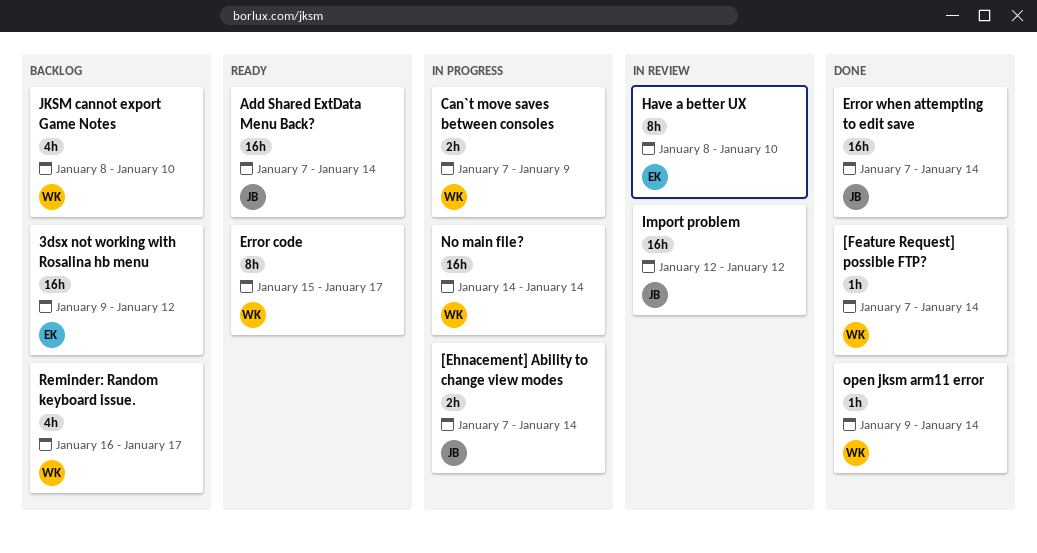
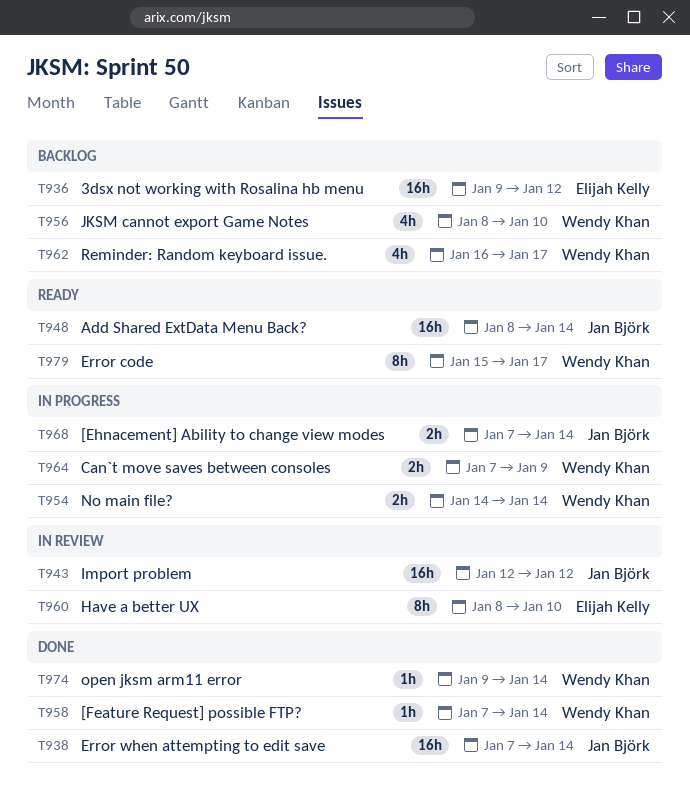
Add Shared ExtData Menu Back?, start: Jan 7 -> Jan 8
No main file?, estimate: 16h -> 2h

